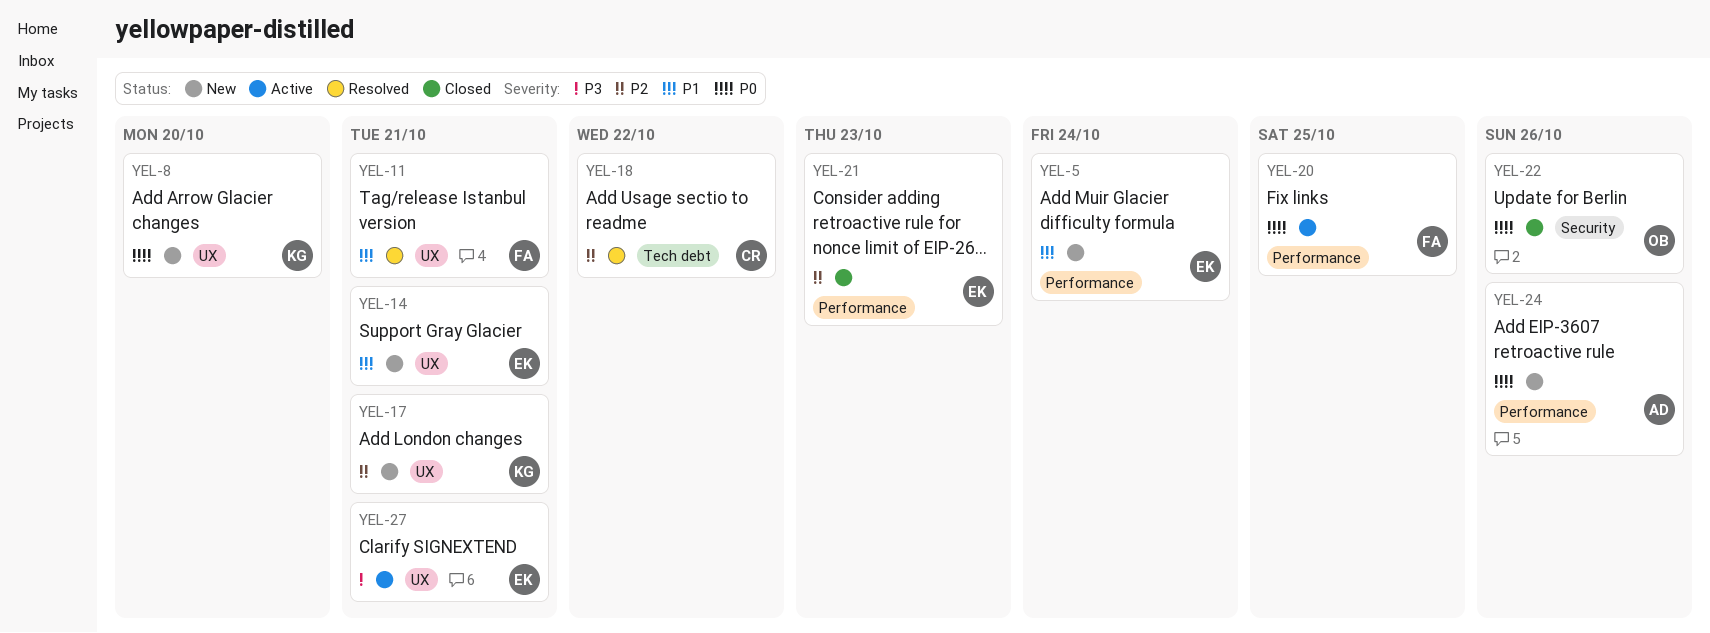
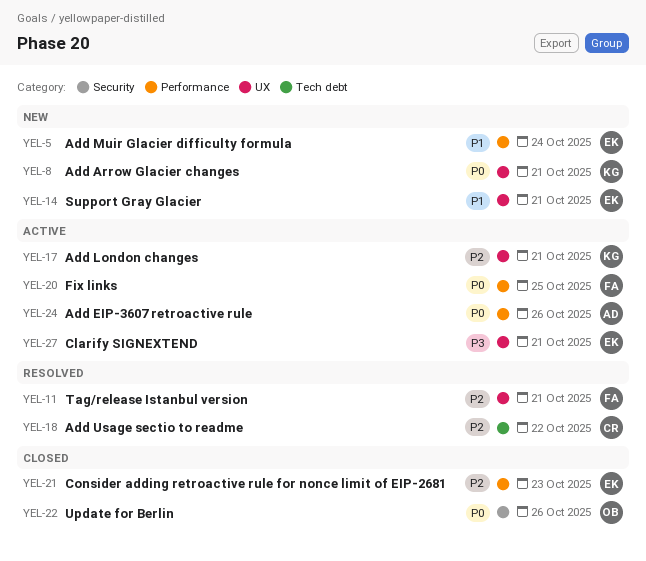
YEL-8, due: Oct 20 -> Oct 21
YEL-11, priority: P1 -> P2
YEL-17, status: New -> Active
YEL-24, status: New -> Active

